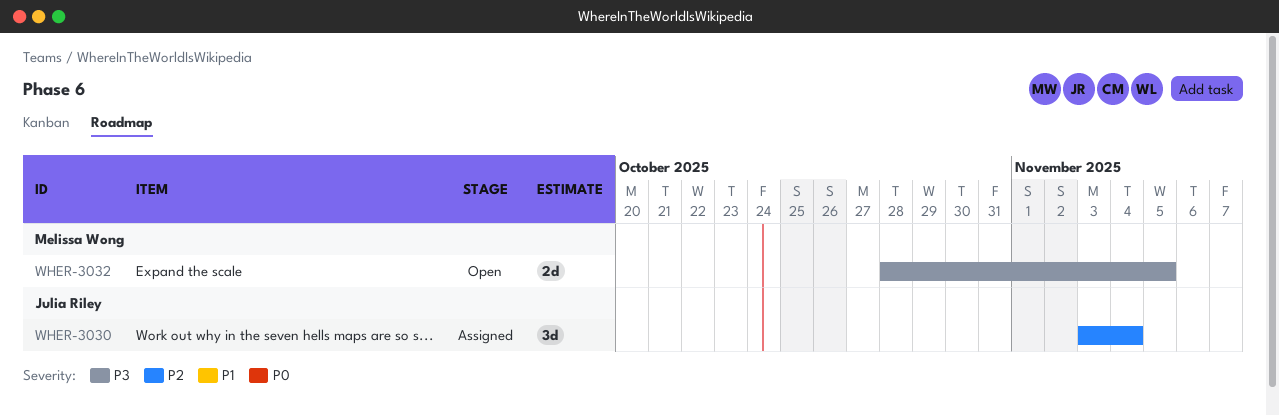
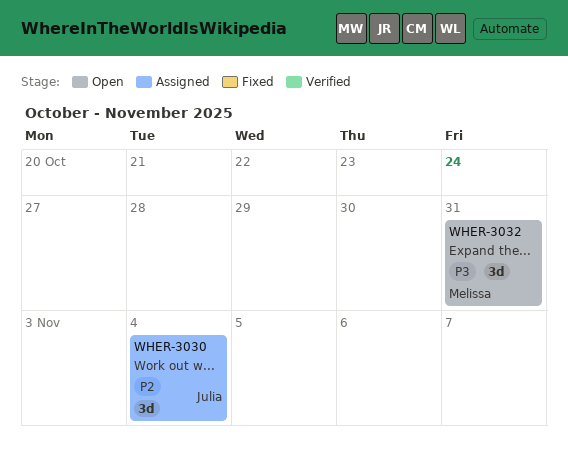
WHER-3032, estimate: 2d -> 3d
WHER-3032, due: Nov 5 -> Oct 31

